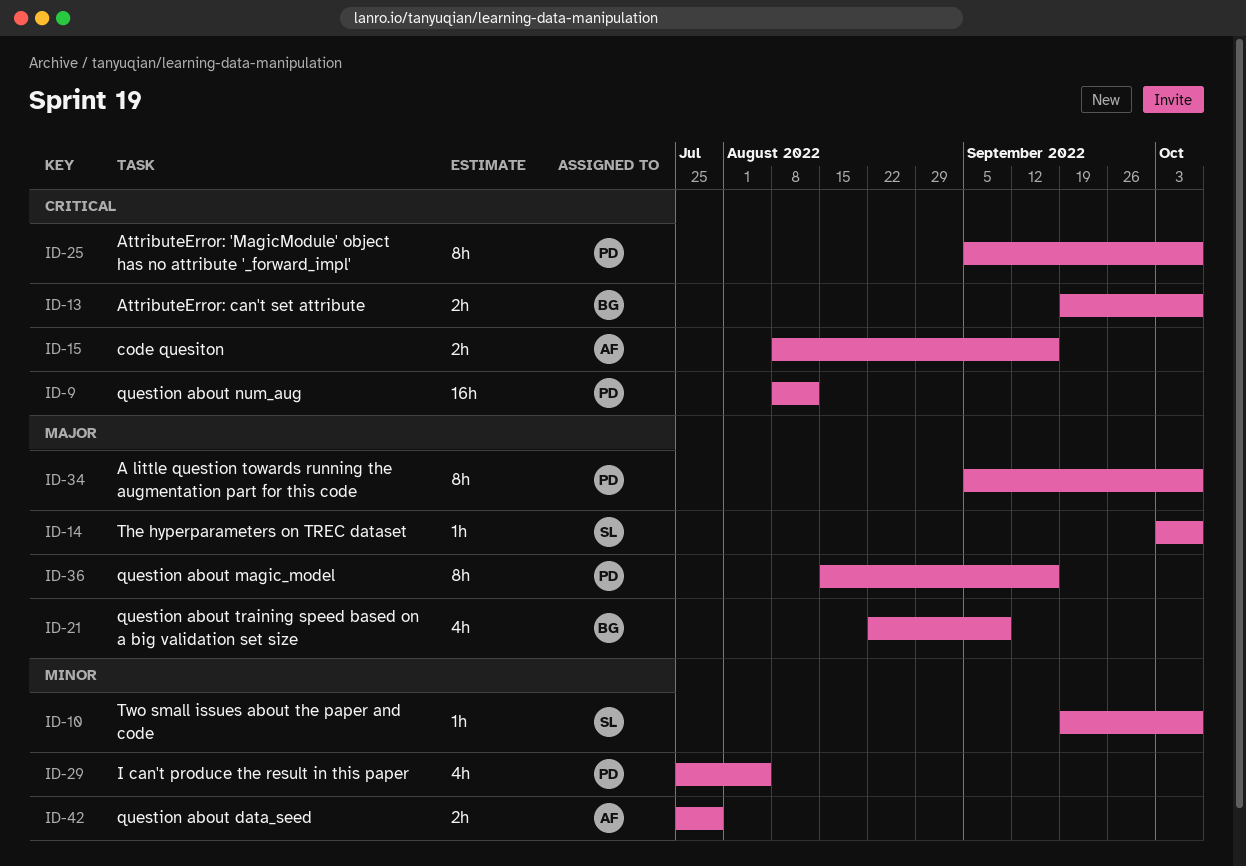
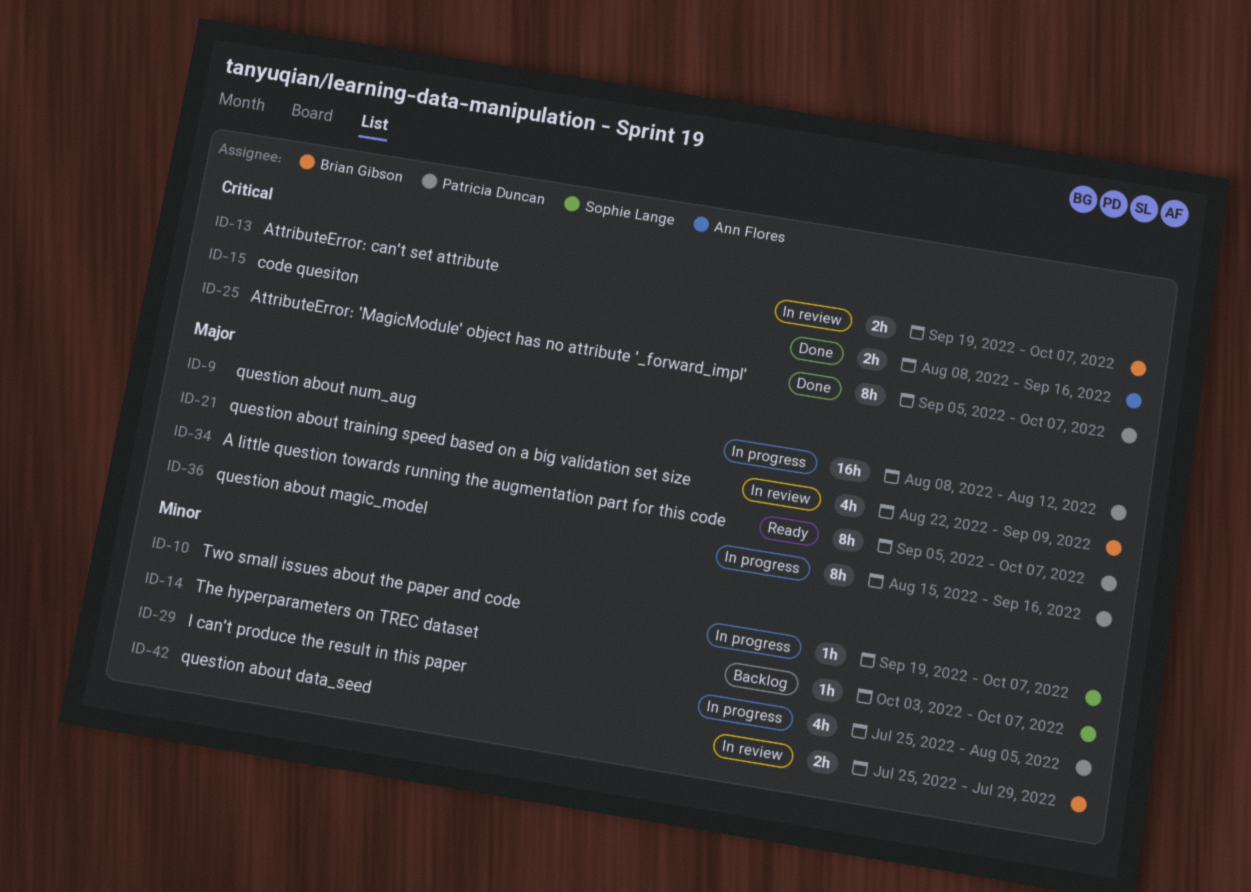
ID-9, priority: Critical -> Major
ID-14, priority: Major -> Minor
ID-42, owner: Ann Flores -> Brian Gibson

